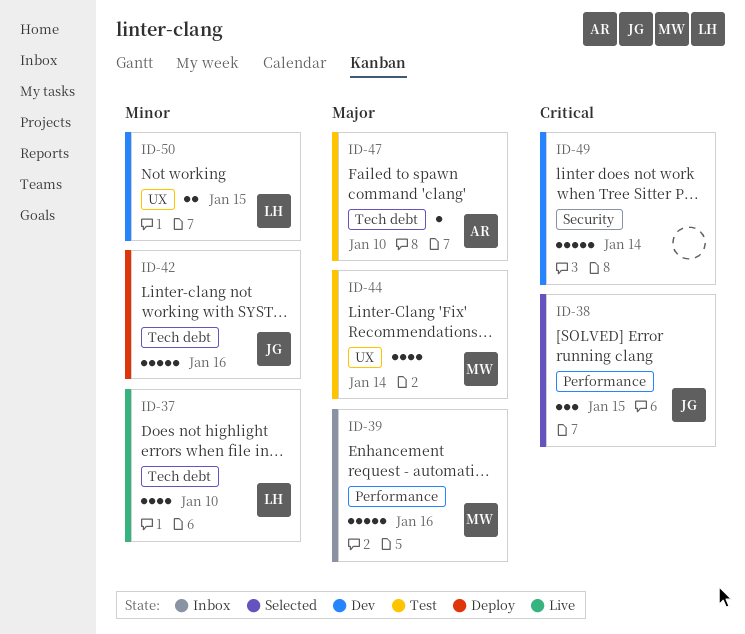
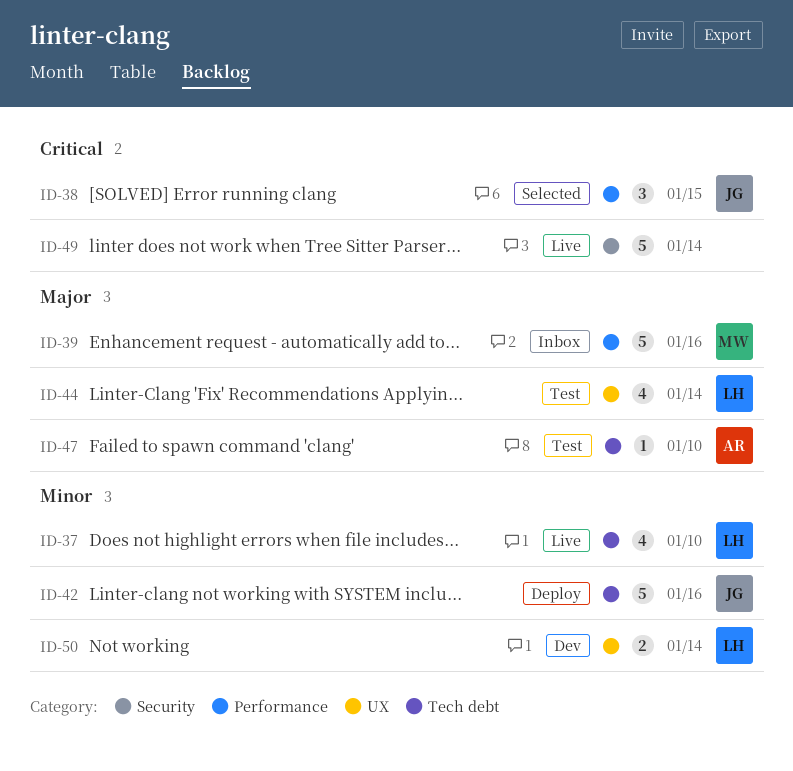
ID-44, owner: MW -> LH
ID-49, status: Dev -> Live
ID-50, due: Jan 15 -> Jan 14

